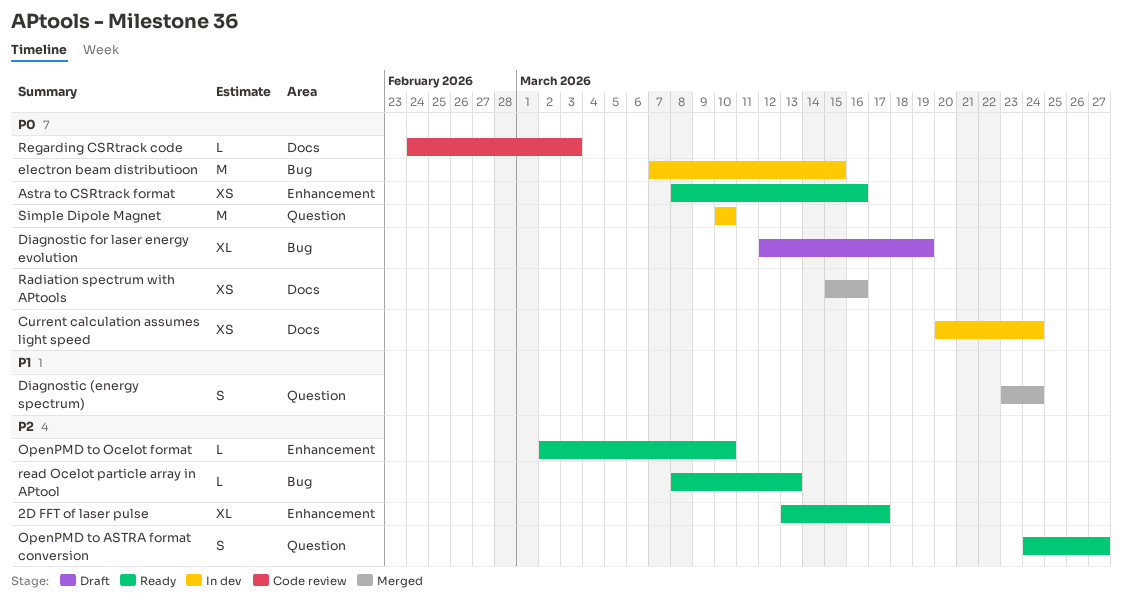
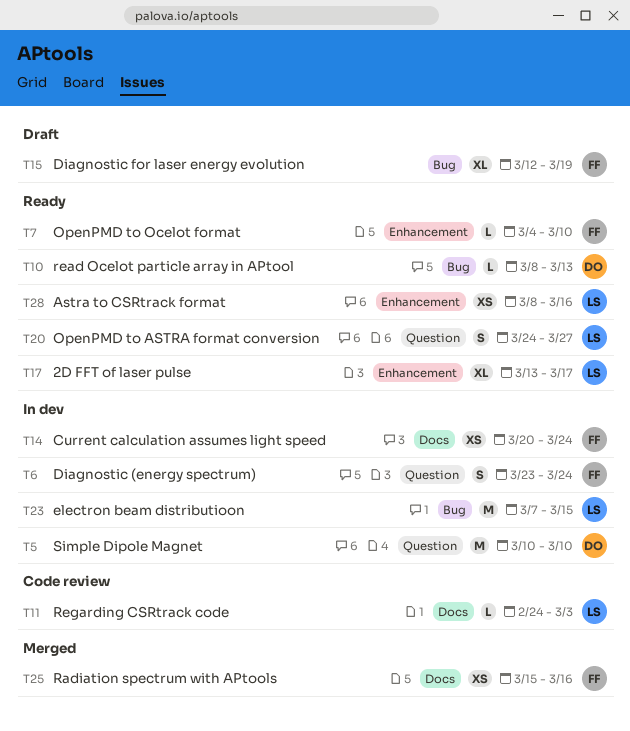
Diagnostic (energy spectrum), status: Merged -> In dev
OpenPMD to Ocelot format, start: Mar 2 -> Mar 4

